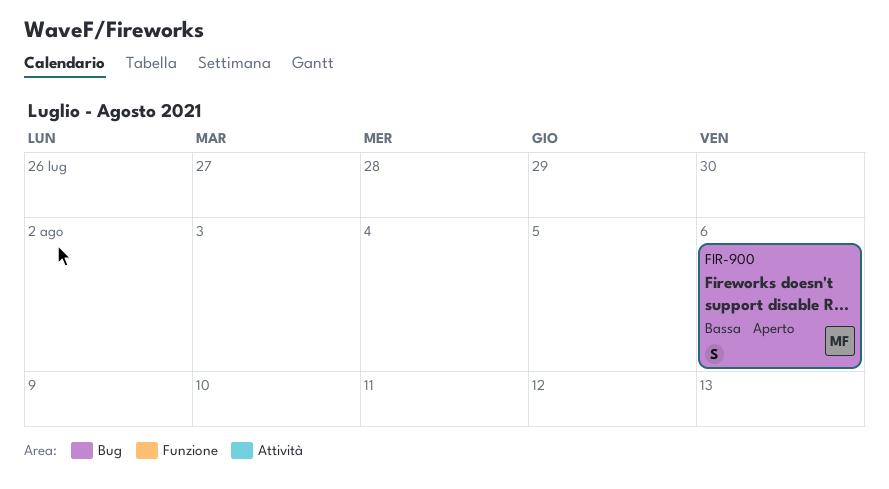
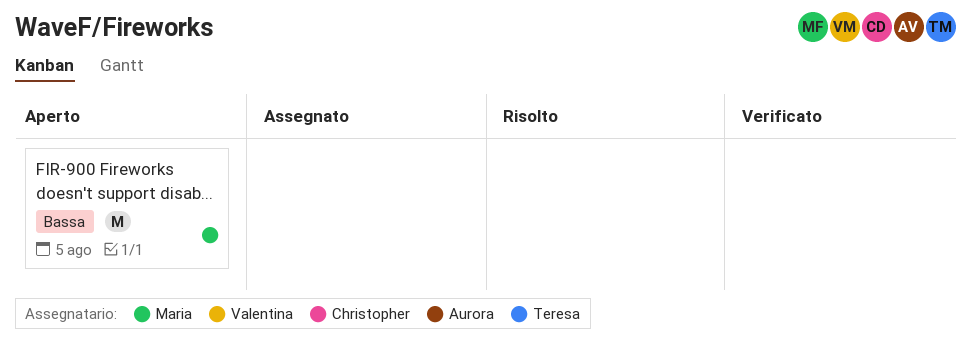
FIR-900, estimate: S -> M
FIR-900, due: Aug 6 -> Aug 5

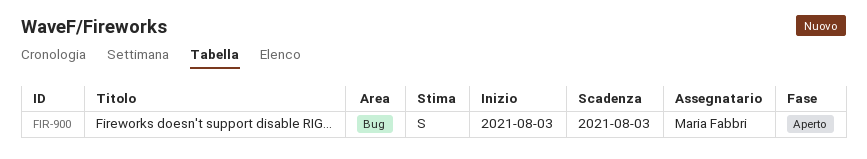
FIR-900, estimate: M -> S
FIR-900, due: Aug 5 -> Aug 3

